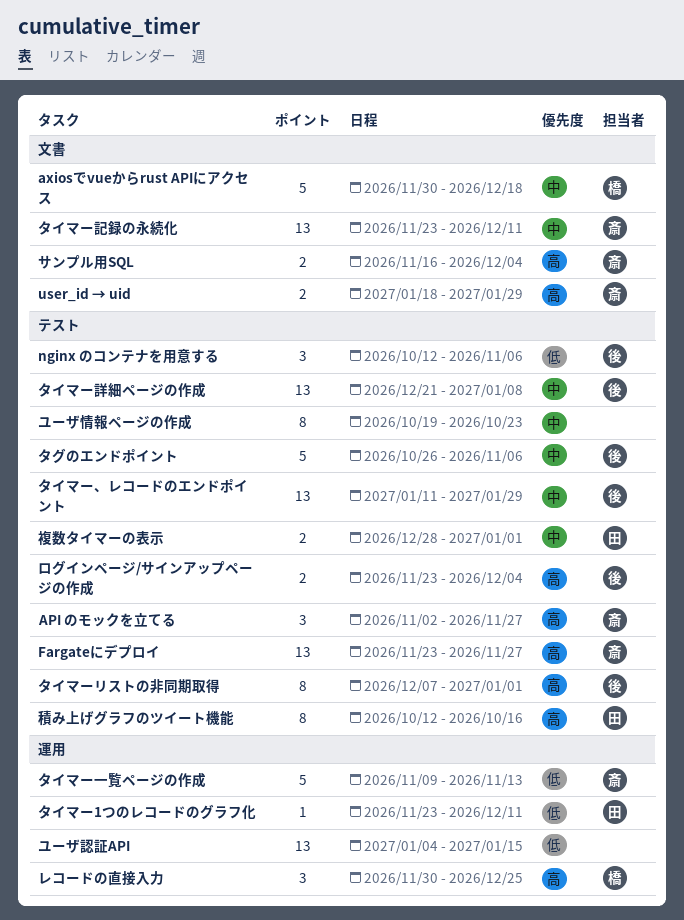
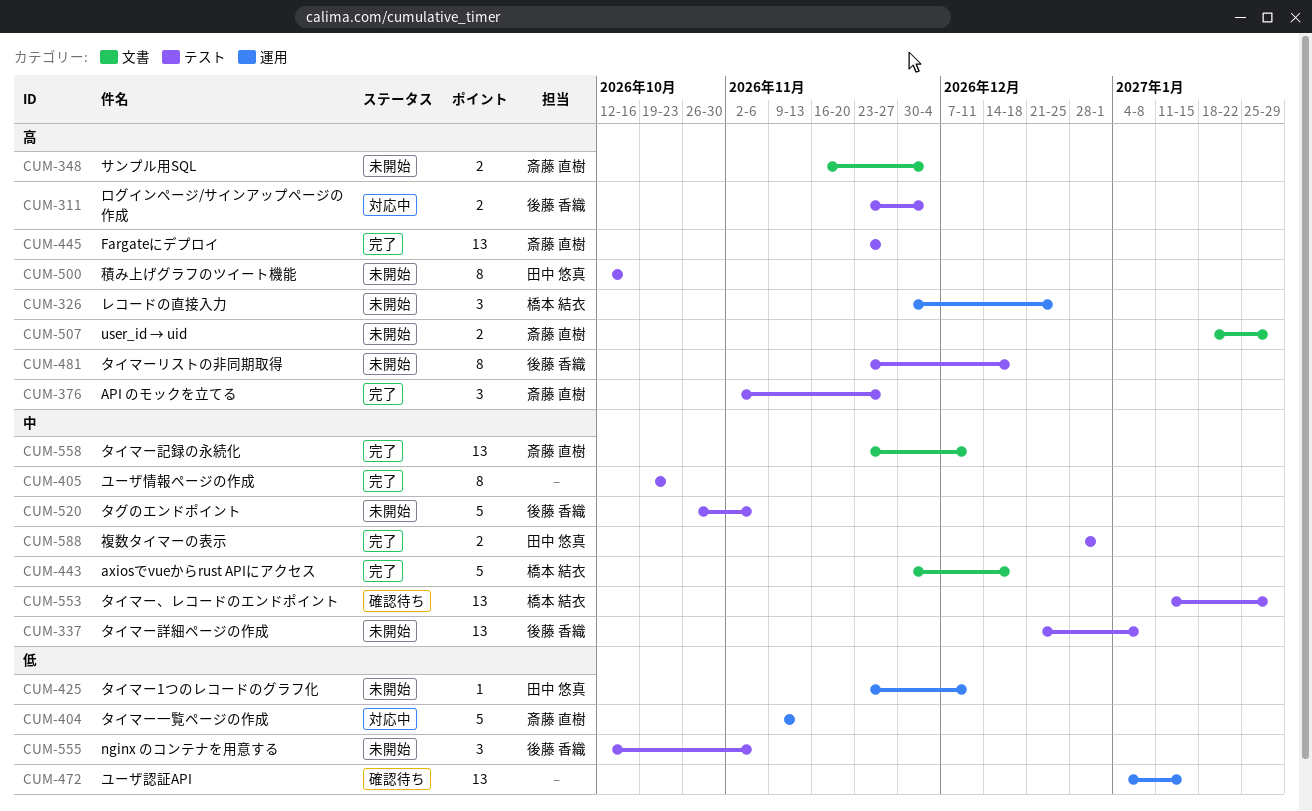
タイマー、レコードのエンドポイント, owner: 後藤 香織 -> 橋本 結衣
タイマーリストの非同期取得, start: Dec 7 -> Nov 23
タイマーリストの非同期取得, due: Jan 1 -> Dec 18

